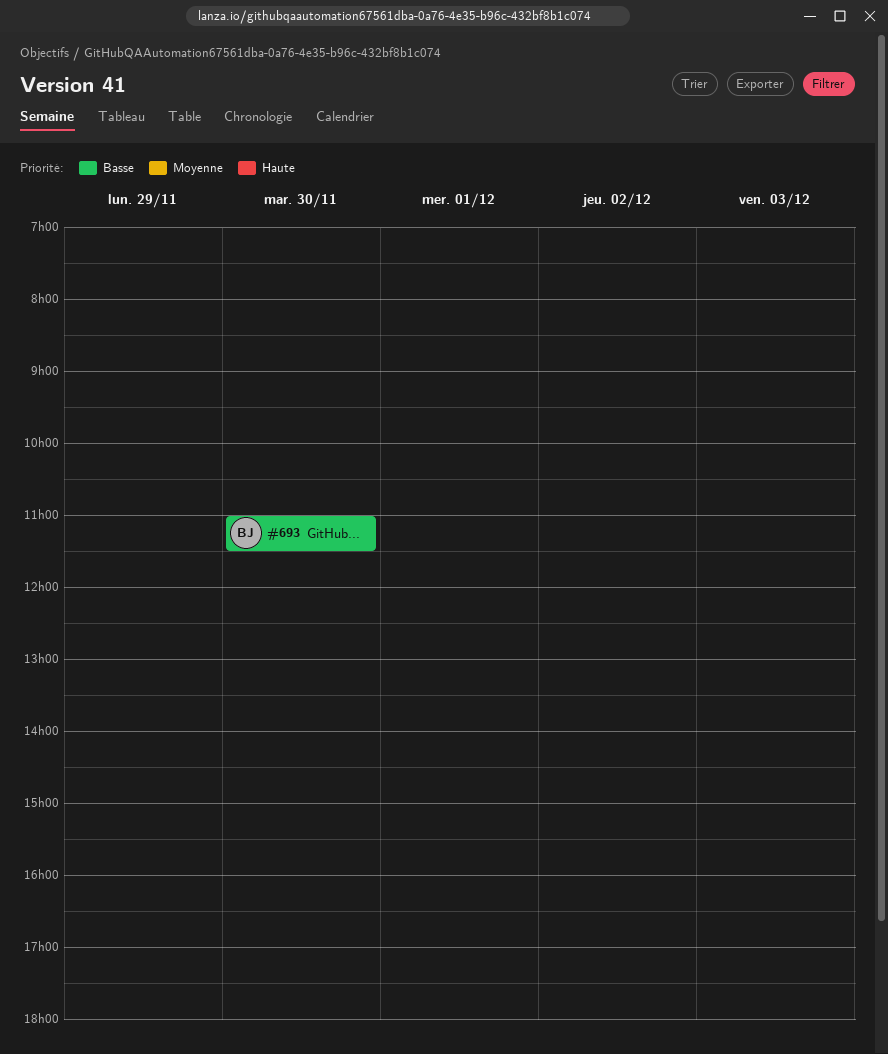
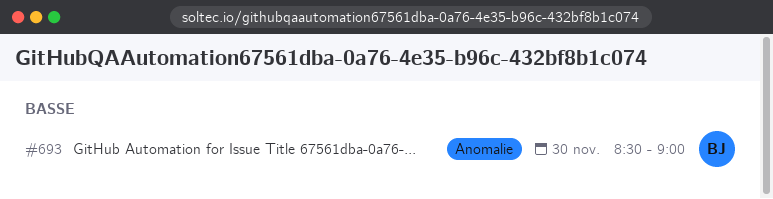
#693, begins: 11:00 -> 08:30
#693, ends: 11:30 -> 09:00

